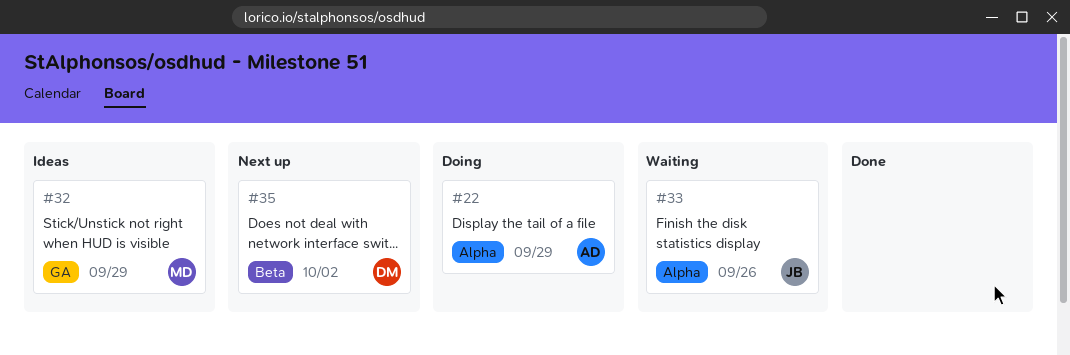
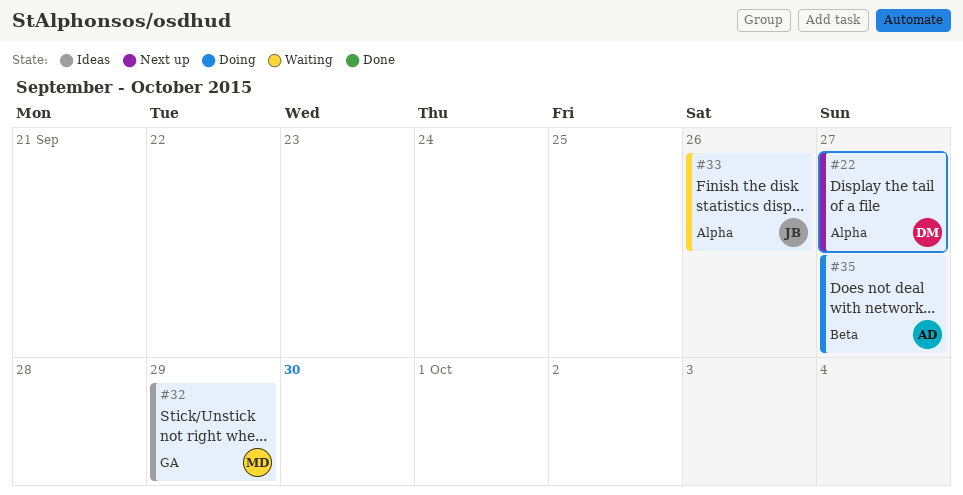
#22, status: Doing -> Next up
#22, owner: AD -> DM
#22, due: Sep 29 -> Sep 27
#35, status: Next up -> Doing
#35, owner: DM -> AD
#35, due: Oct 2 -> Sep 27

